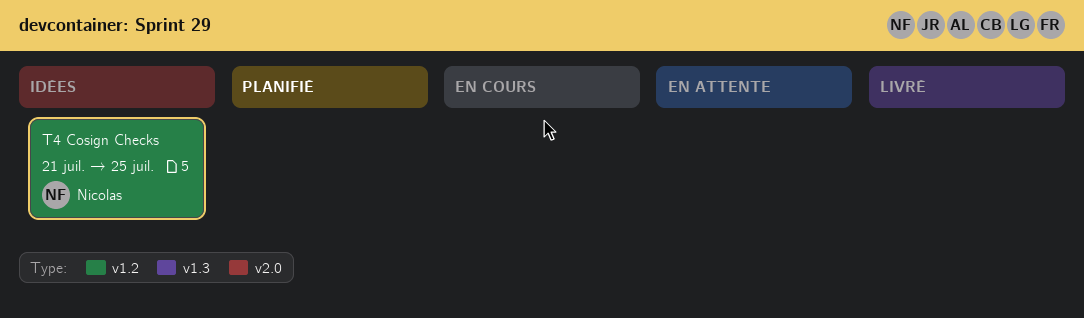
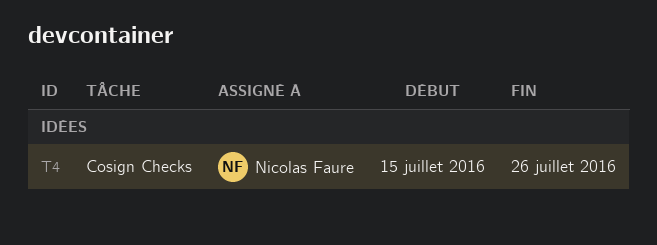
T4, start: Jul 21 -> Jul 15
T4, due: Jul 25 -> Jul 26

